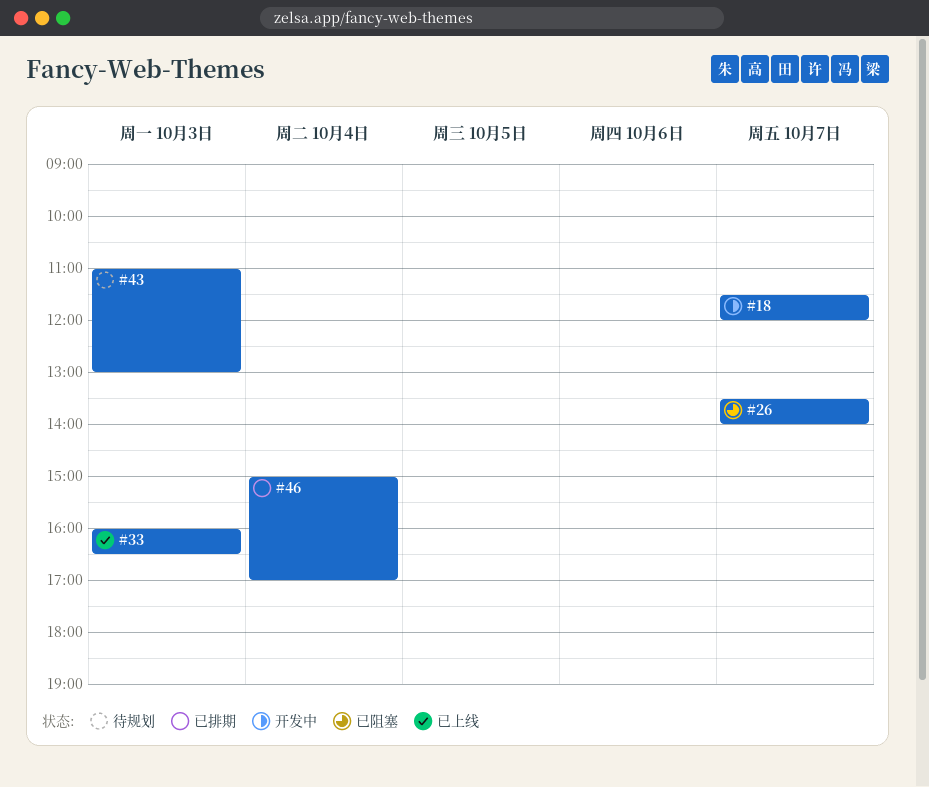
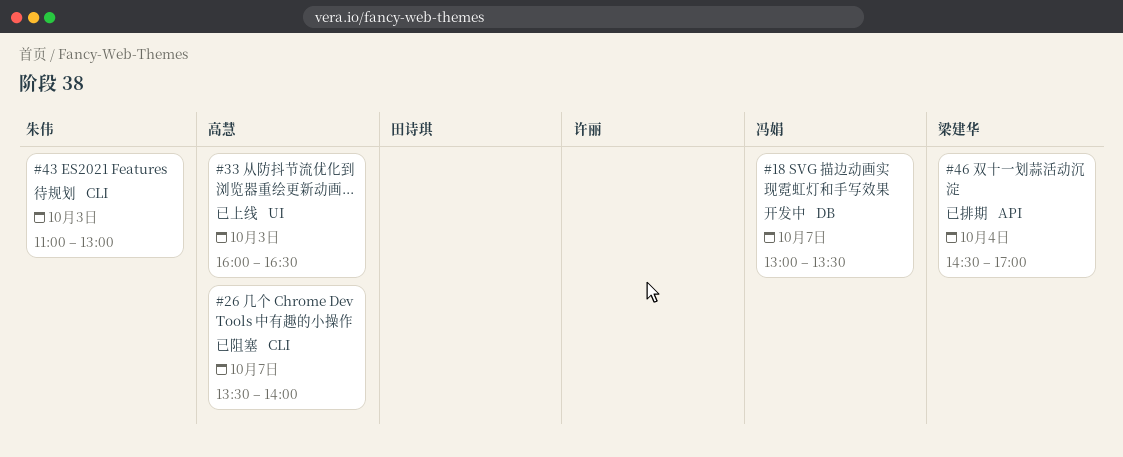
#18, begins: 11:30 -> 13:00
#18, ends: 12:00 -> 13:30
#46, begins: 15:00 -> 14:30

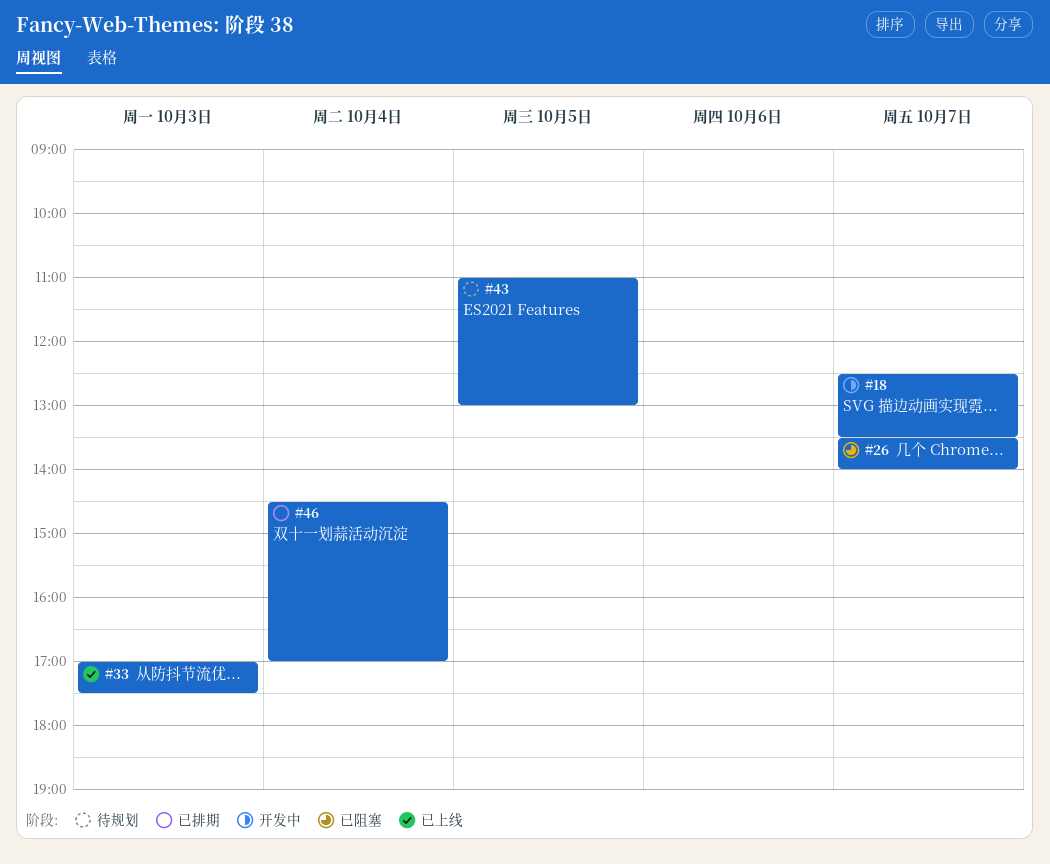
#18, begins: 13:00 -> 12:30
#33, begins: 16:00 -> 17:00
#33, ends: 16:30 -> 17:30
#43, day: Oct 3 -> Oct 5

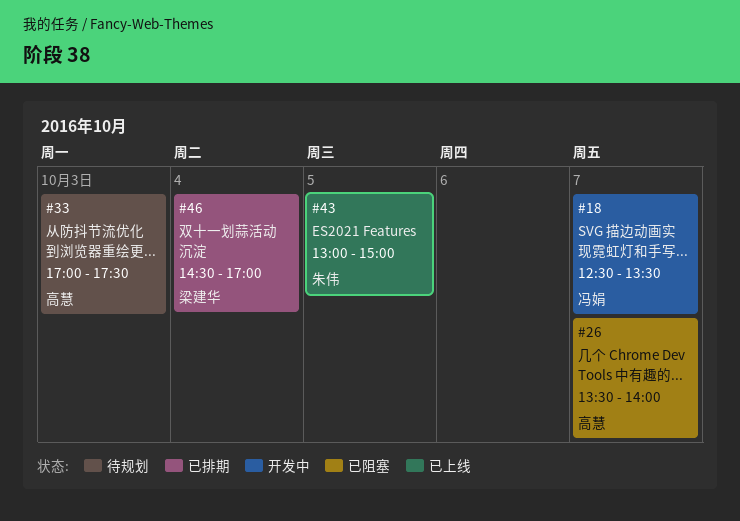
#33, status: 已上线 -> 待规划
#43, status: 待规划 -> 已上线
#43, begins: 11:00 -> 13:00
#43, ends: 13:00 -> 15:00

